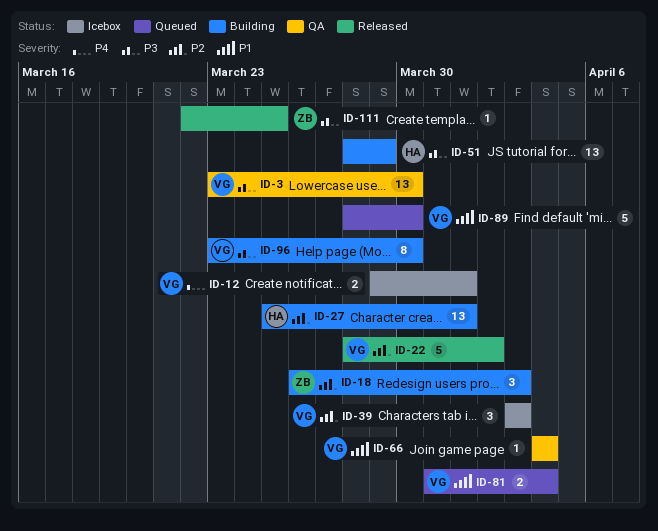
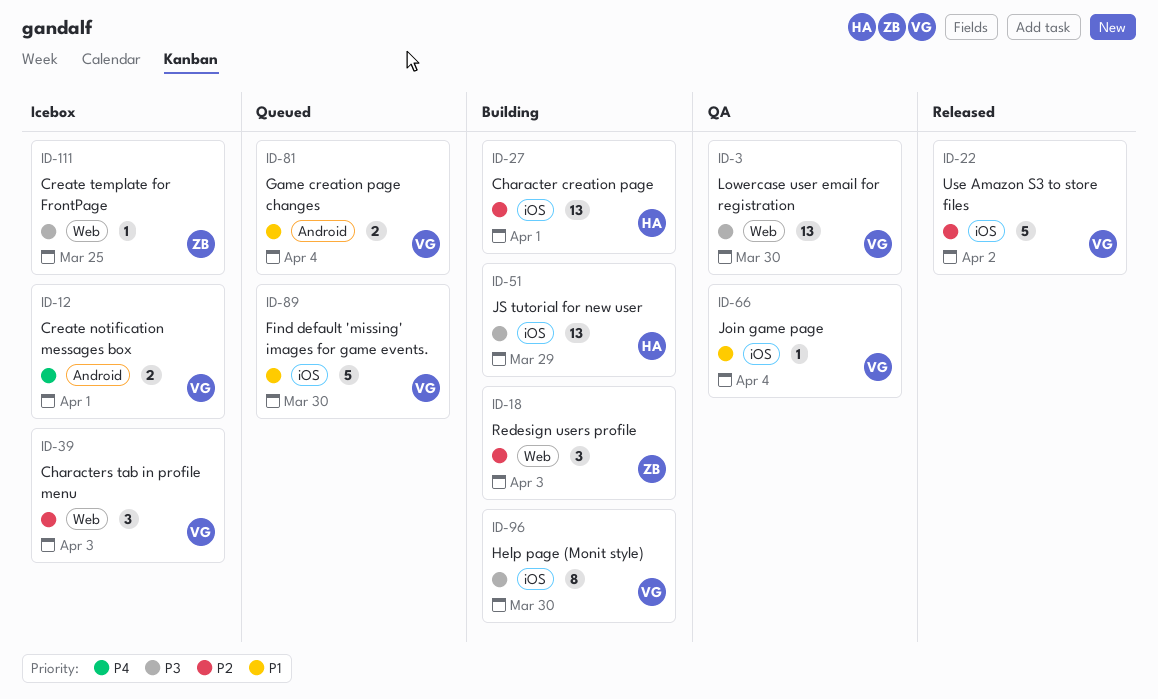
ID-111, status: Released -> Icebox

